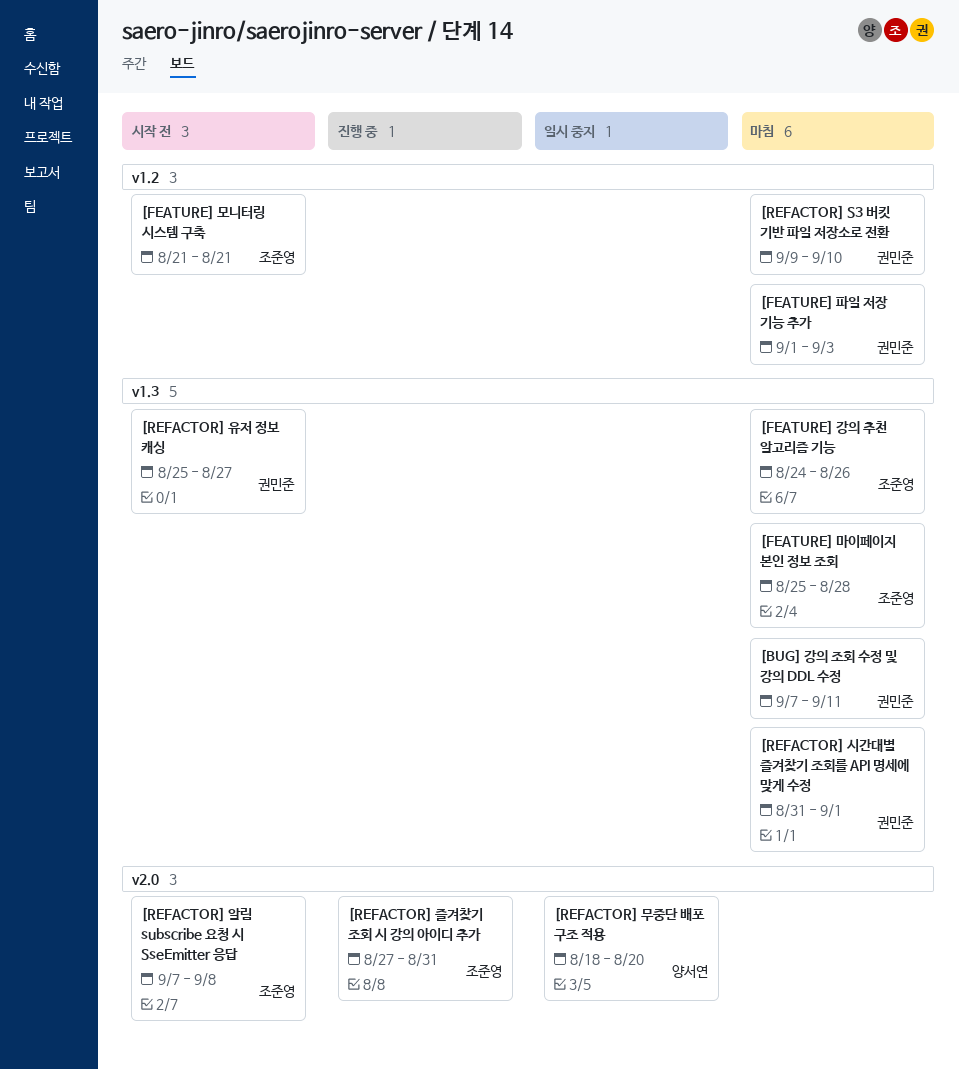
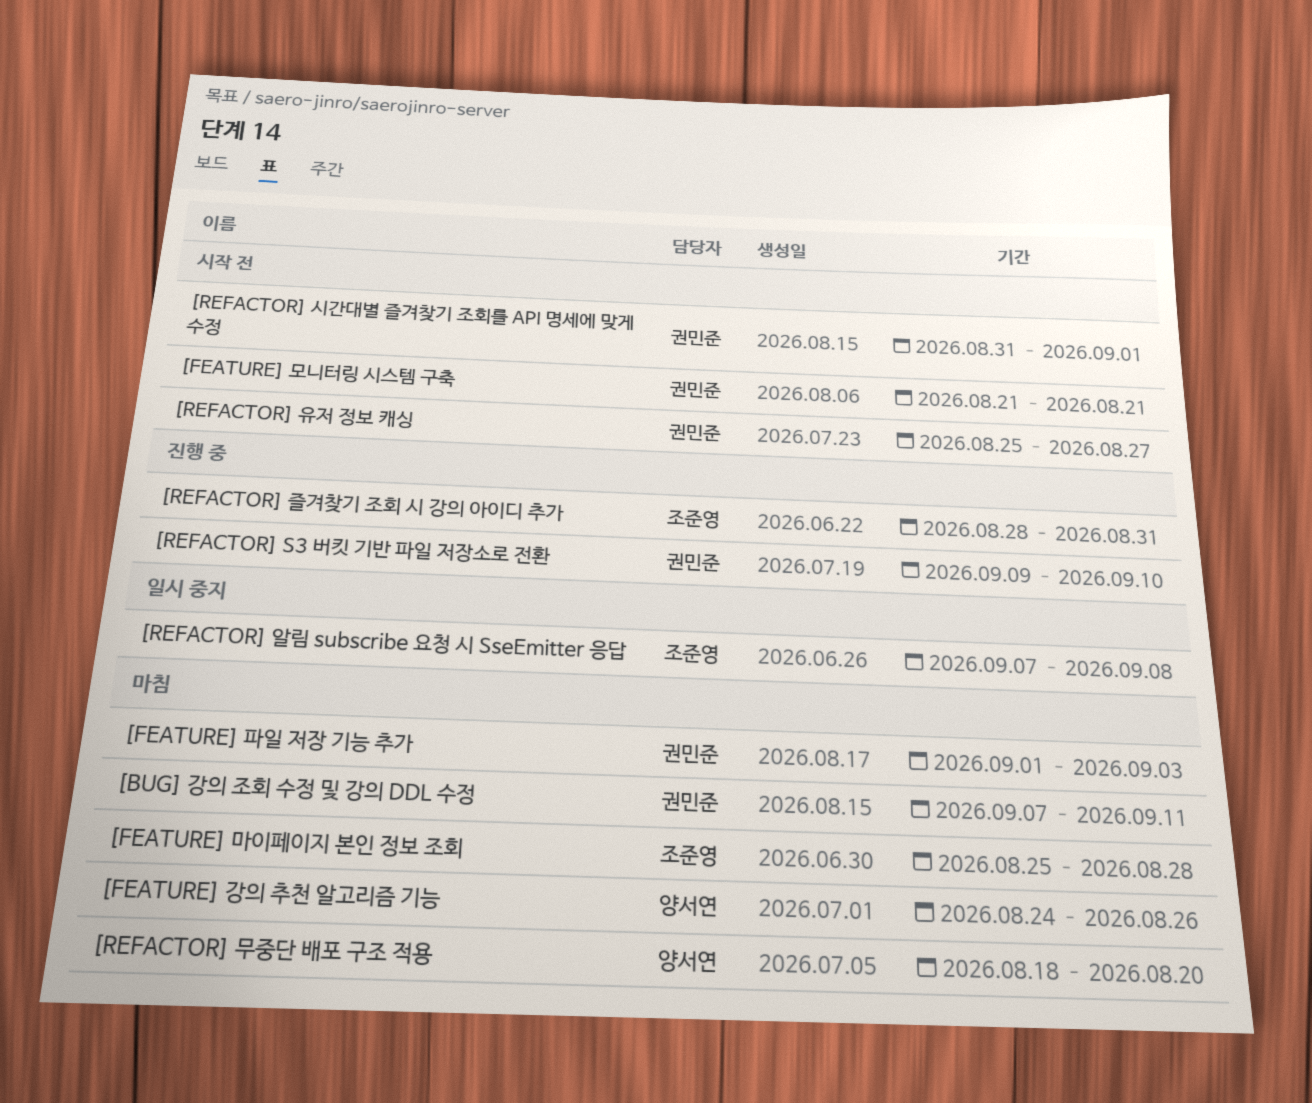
[FEATURE] 강의 추천 알고리즘 기능, owner: 조준영 -> 양서연
[FEATURE] 모니터링 시스템 구축, owner: 조준영 -> 권민준
[REFACTOR] S3 버킷 기반 파일 저장소로 전환, status: 마침 -> 진행 중
[REFACTOR] 무중단 배포 구조 적용, status: 일시 중지 -> 마침
[REFACTOR] 시간대별 즐겨찾기 조회를 API 명세에 맞게 수정, status: 마침 -> 시작 전
[REFACTOR] 알림 subscribe 요청 시 SseEmitter 응답, status: 시작 전 -> 일시 중지
[REFACTOR] 즐겨찾기 조회 시 강의 아이디 추가, start: Aug 27 -> Aug 28

